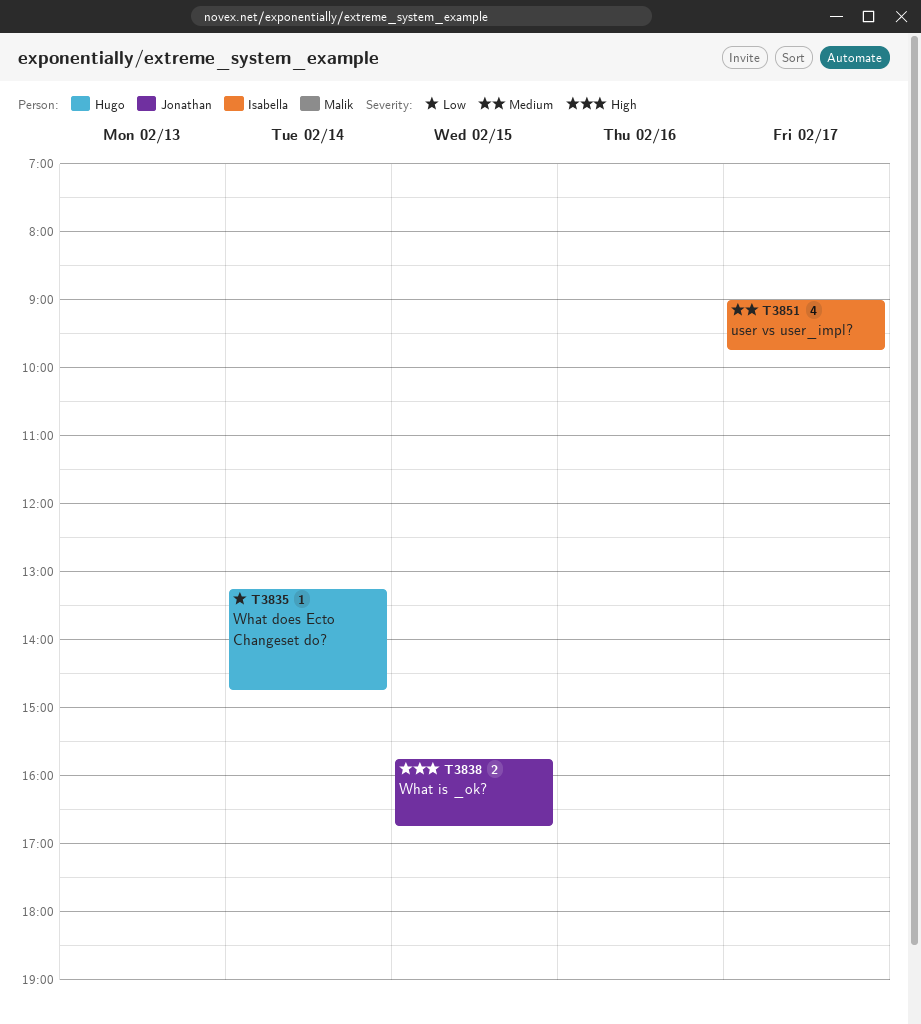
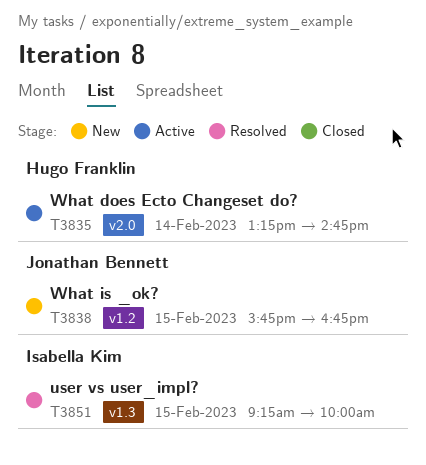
T3851, day: Feb 17 -> Feb 15
T3851, begins: 09:00 -> 09:15
T3851, ends: 09:45 -> 10:00

